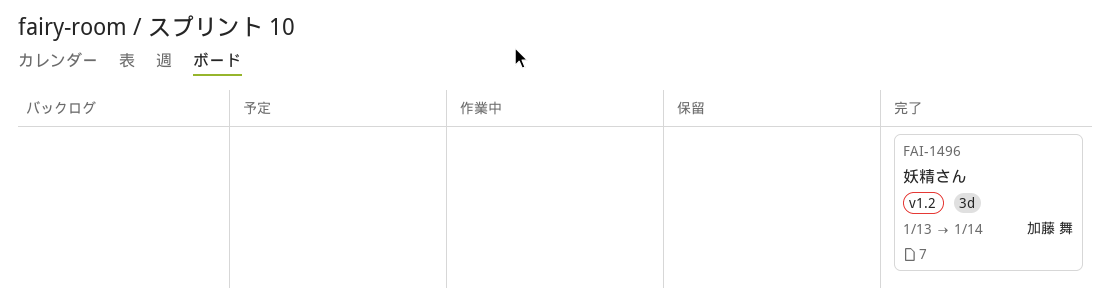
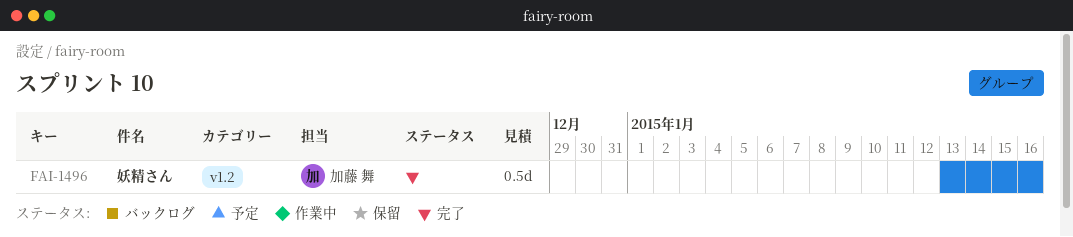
FAI-1496, estimate: 3d -> 0.5d
FAI-1496, due: Jan 14 -> Jan 16

